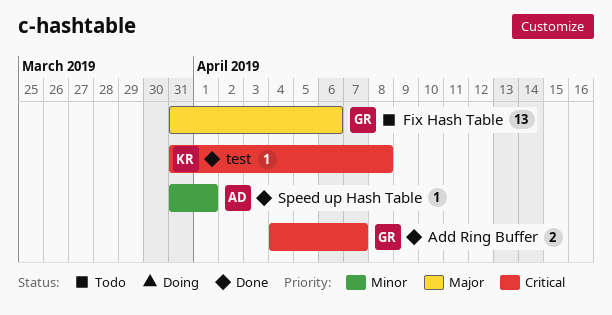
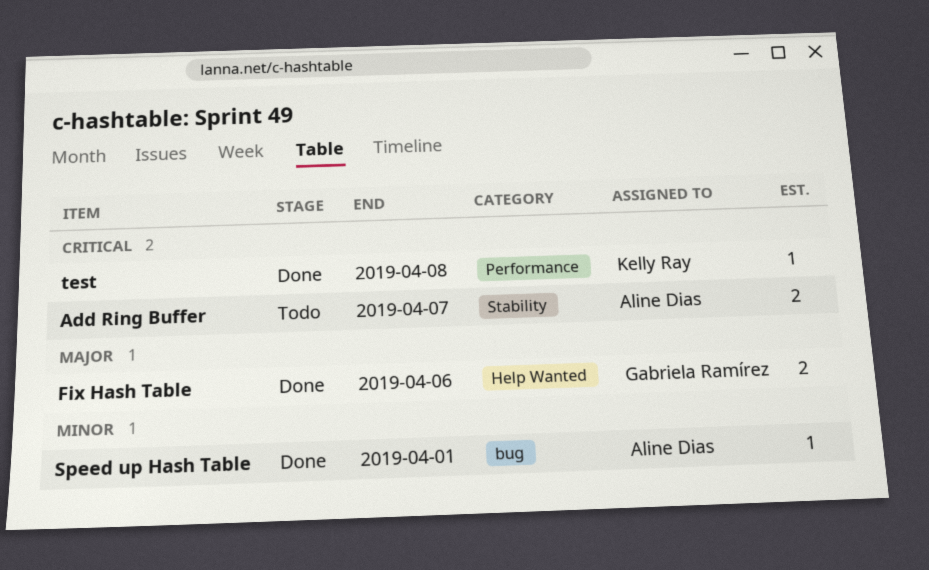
Add Ring Buffer, status: Done -> Todo
Add Ring Buffer, owner: Gabriela Ramírez -> Aline Dias
Fix Hash Table, status: Todo -> Done
Fix Hash Table, estimate: 13 -> 2

